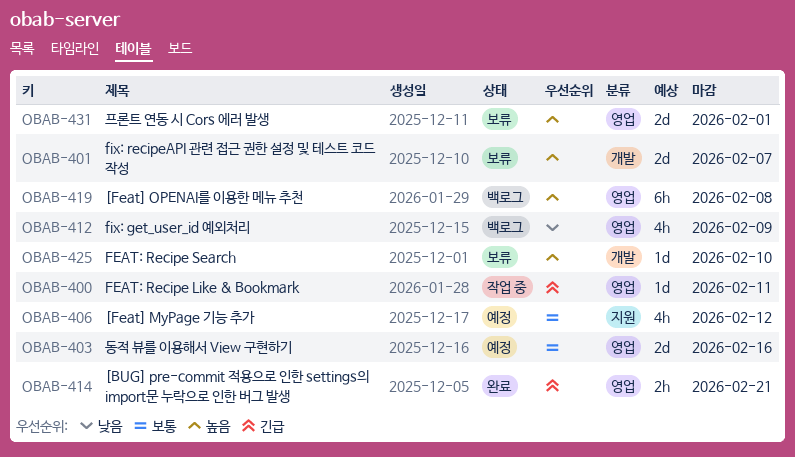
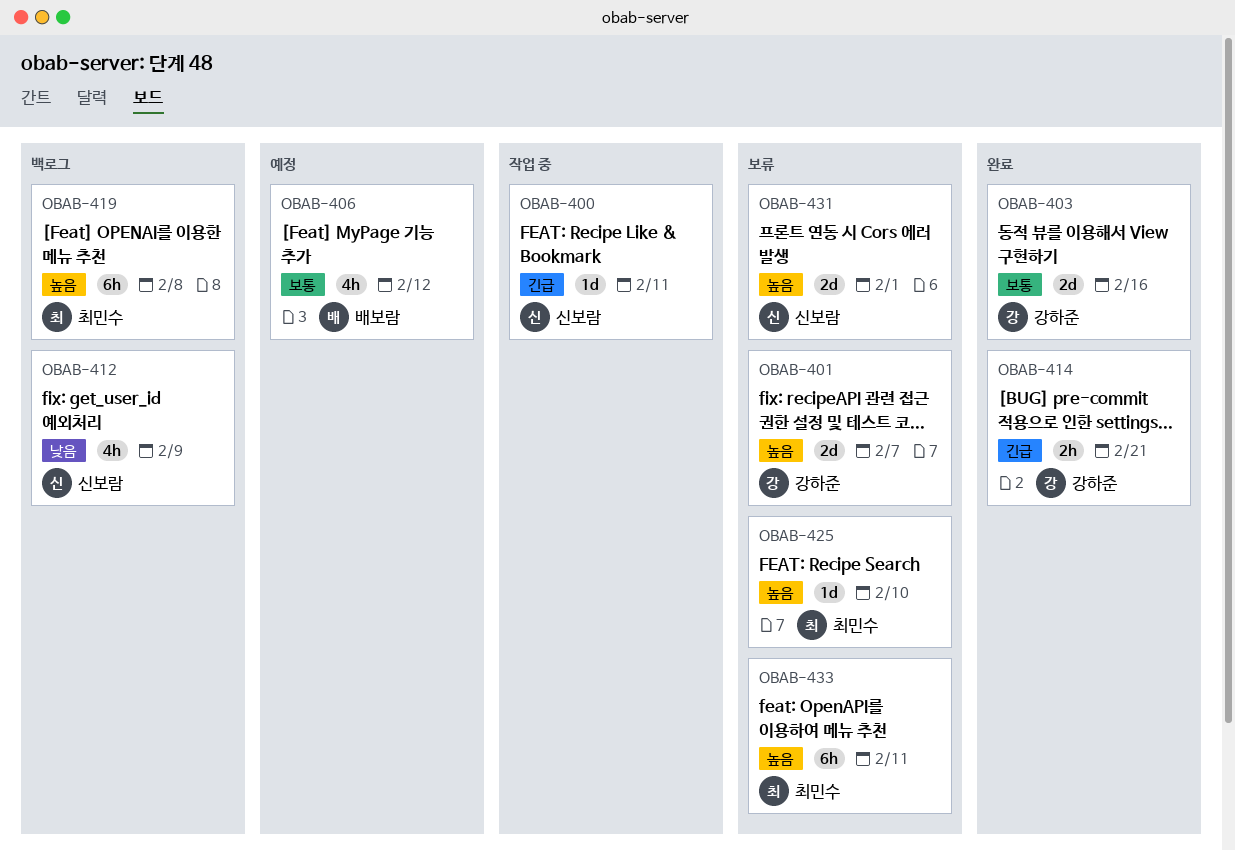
OBAB-403, status: 예정 -> 완료
OBAB-433: none -> present

